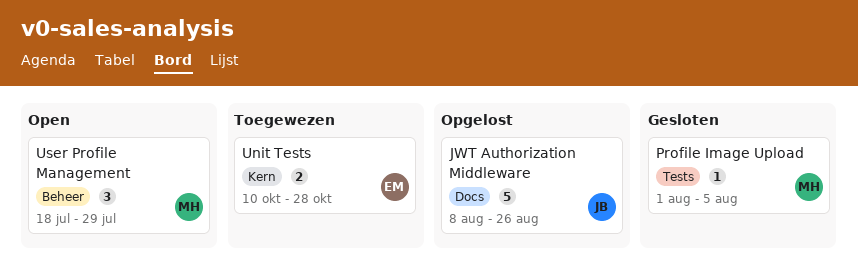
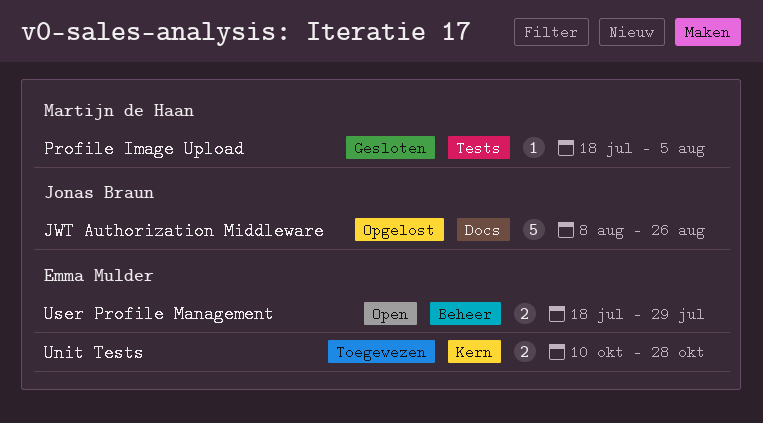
Profile Image Upload, start: Aug 1 -> Jul 18
User Profile Management, owner: Martijn de Haan -> Emma Mulder
User Profile Management, estimate: 3 -> 2

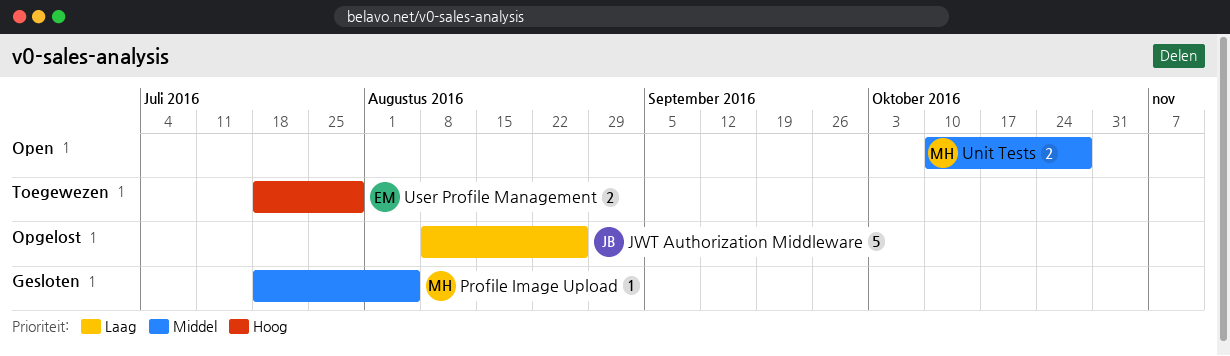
Unit Tests, status: Toegewezen -> Open
Unit Tests, owner: Emma Mulder -> Martijn de Haan
User Profile Management, status: Open -> Toegewezen

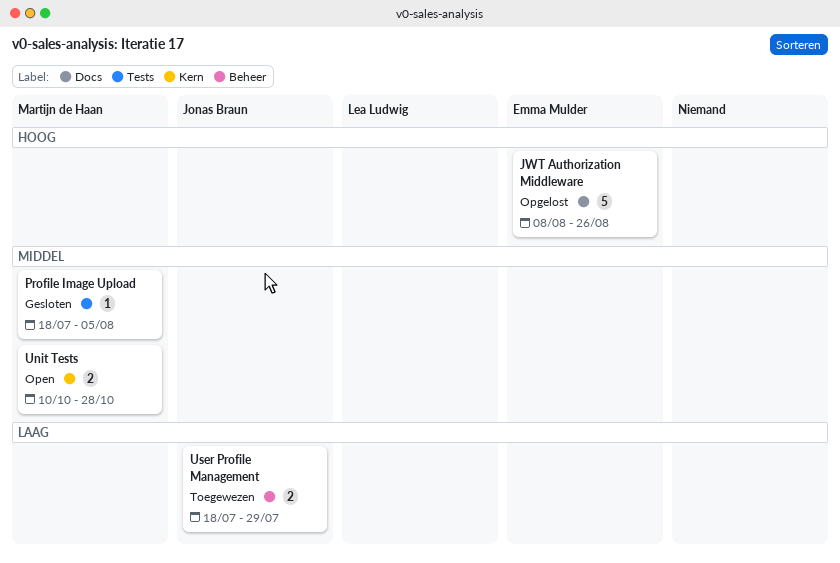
JWT Authorization Middleware, owner: Jonas Braun -> Emma Mulder
JWT Authorization Middleware, priority: Laag -> Hoog
User Profile Management, owner: Emma Mulder -> Jonas Braun
User Profile Management, priority: Hoog -> Laag

